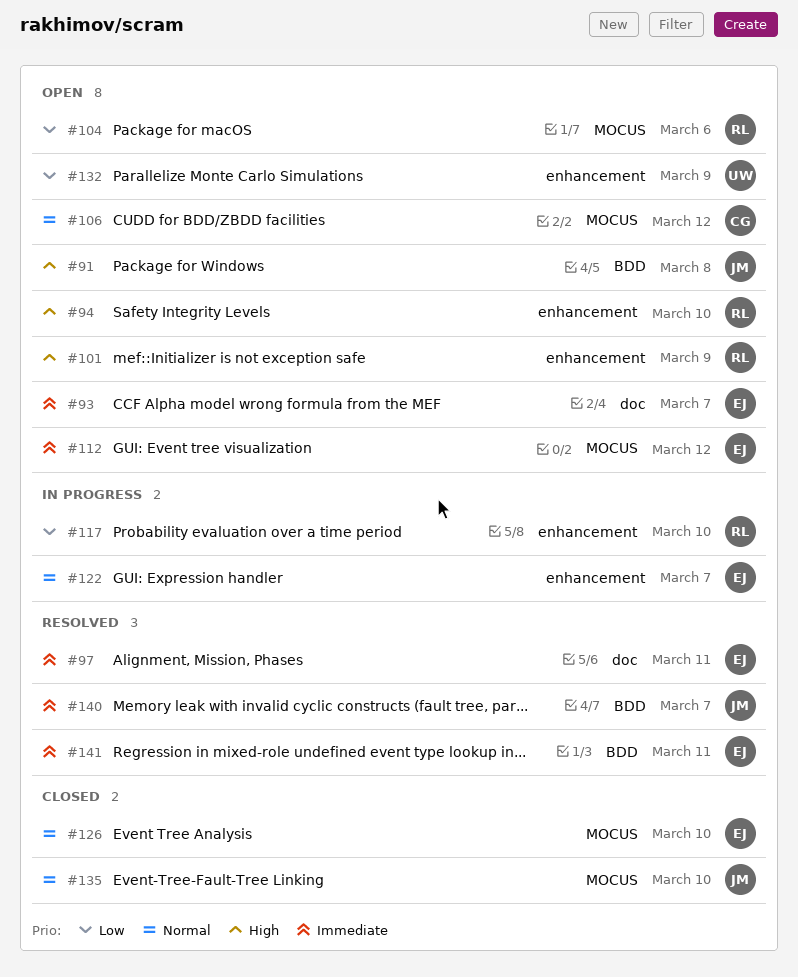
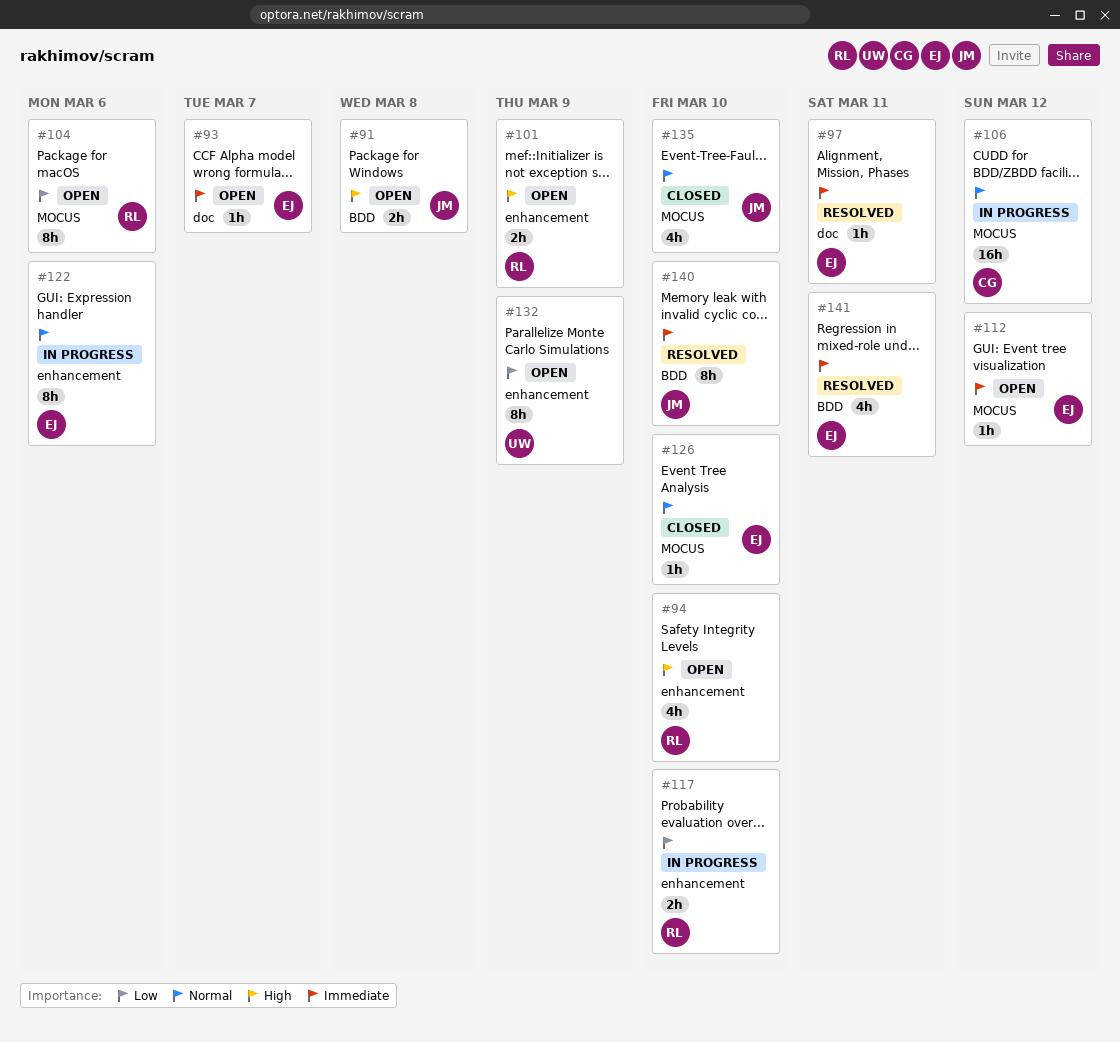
#106, status: Open -> In progress
#122, due: Mar 7 -> Mar 6
#140, due: Mar 7 -> Mar 10

